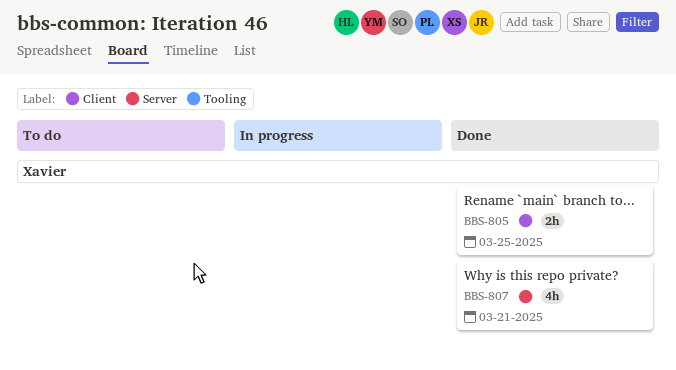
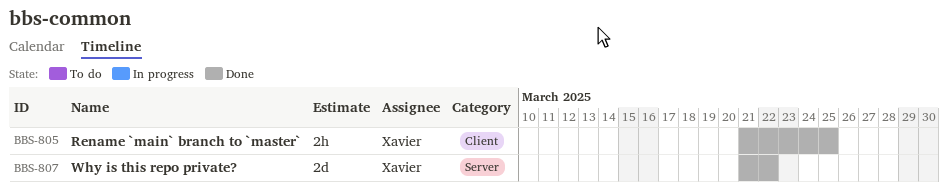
BBS-807, estimate: 4h -> 2d
BBS-807, due: Mar 21 -> Mar 22

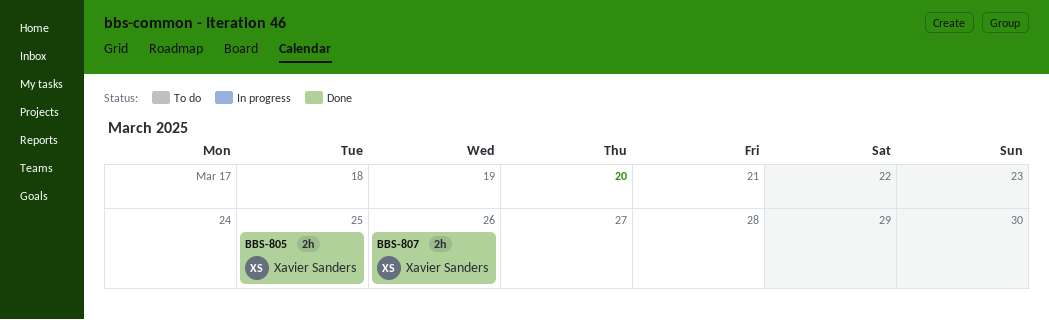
BBS-807, estimate: 2d -> 2h
BBS-807, due: Mar 22 -> Mar 26

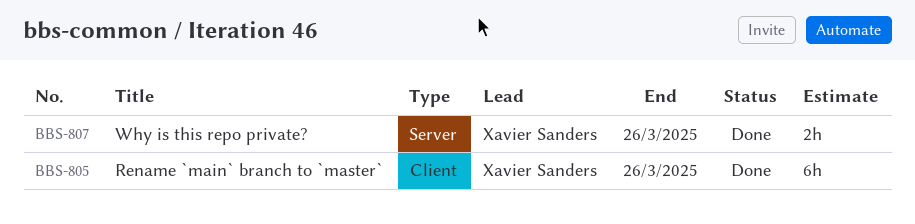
BBS-805, estimate: 2h -> 6h
BBS-805, due: Mar 25 -> Mar 26

